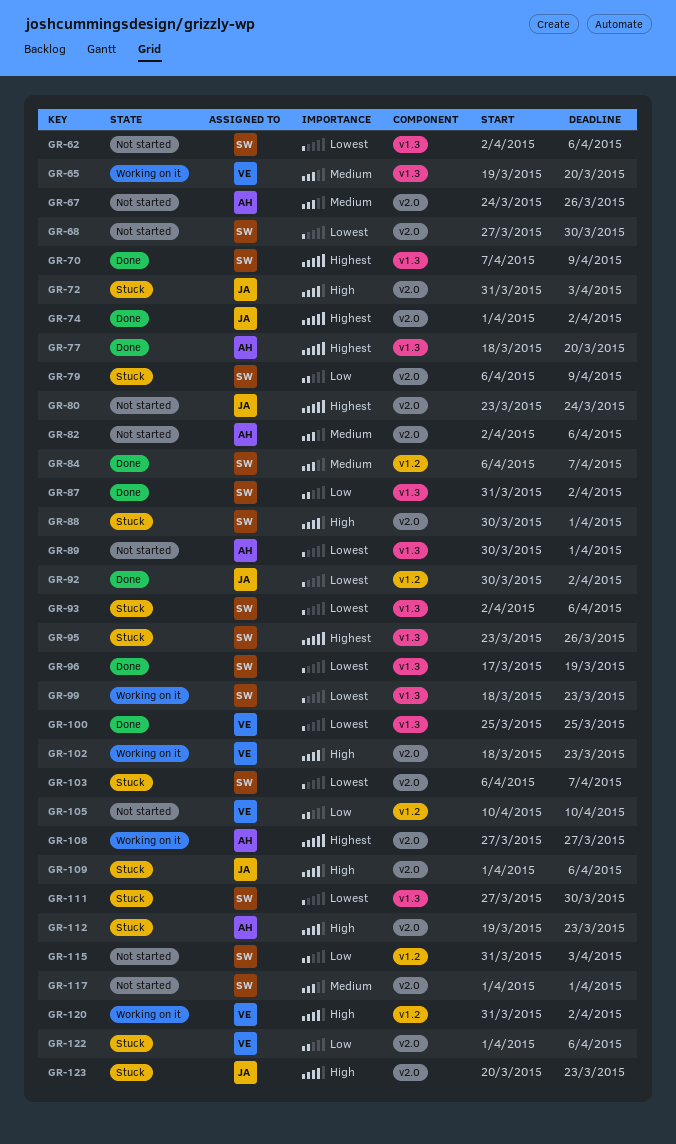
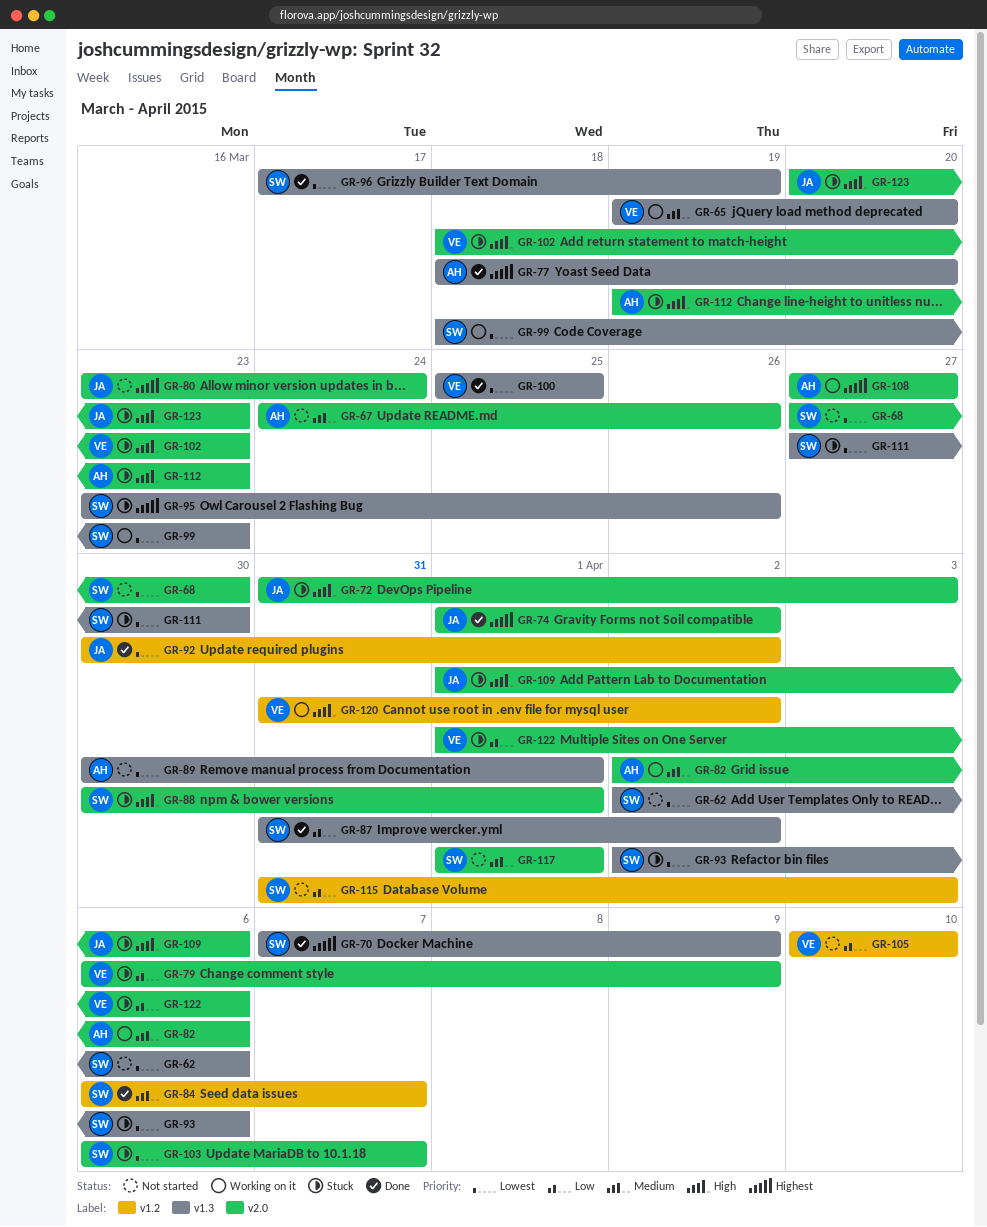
GR-79, owner: SW -> VE
GR-82, status: Not started -> Working on it
GR-102, status: Working on it -> Stuck

